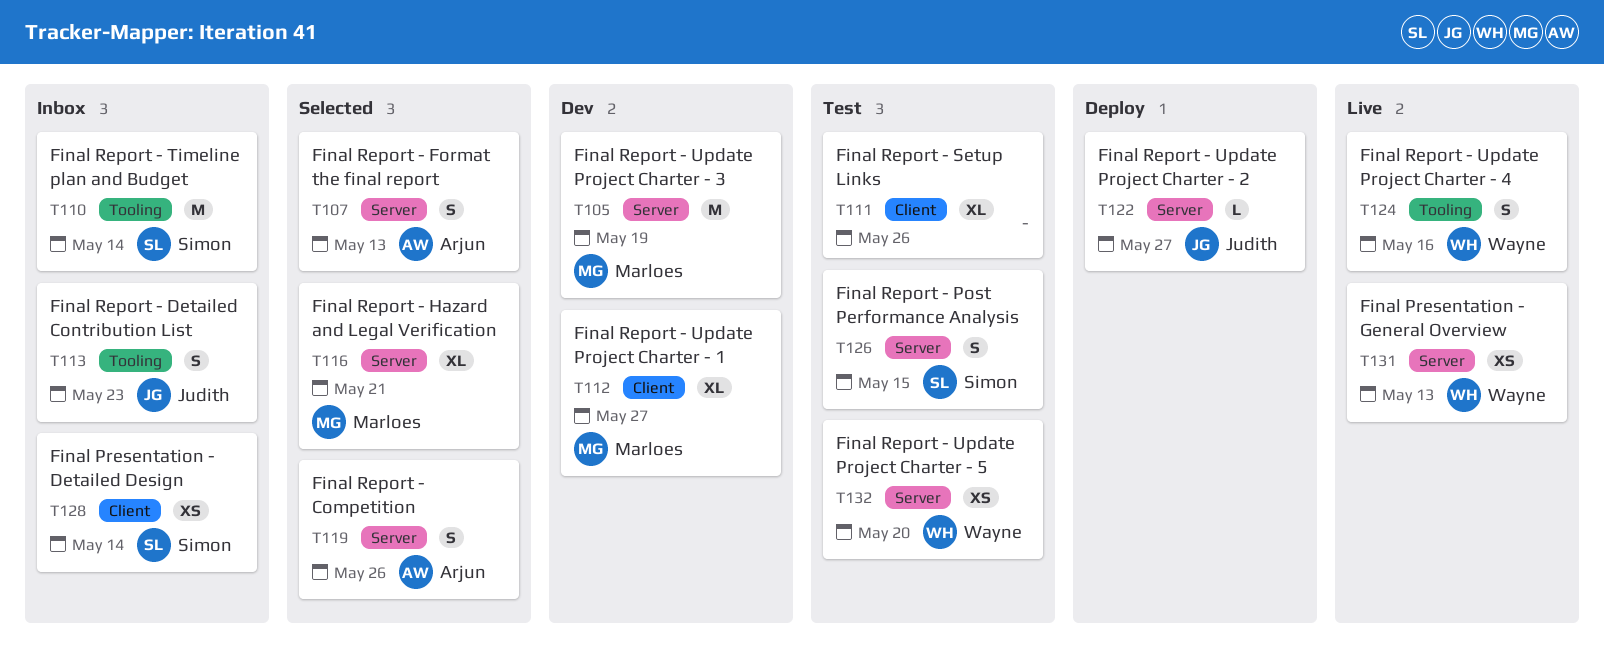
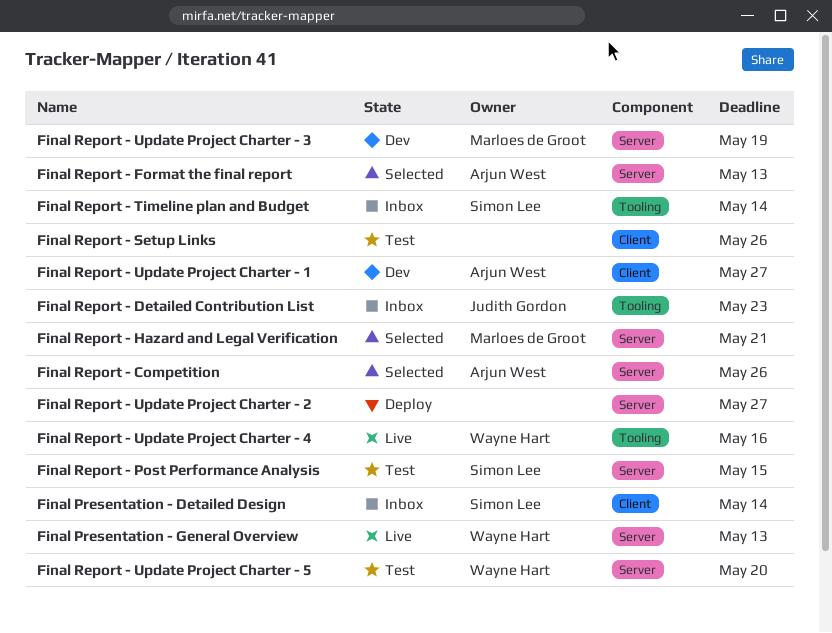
Final Report - Update Project Charter - 1, owner: Marloes de Groot -> Arjun West
Final Report - Update Project Charter - 2, owner: Judith Gordon -> none

